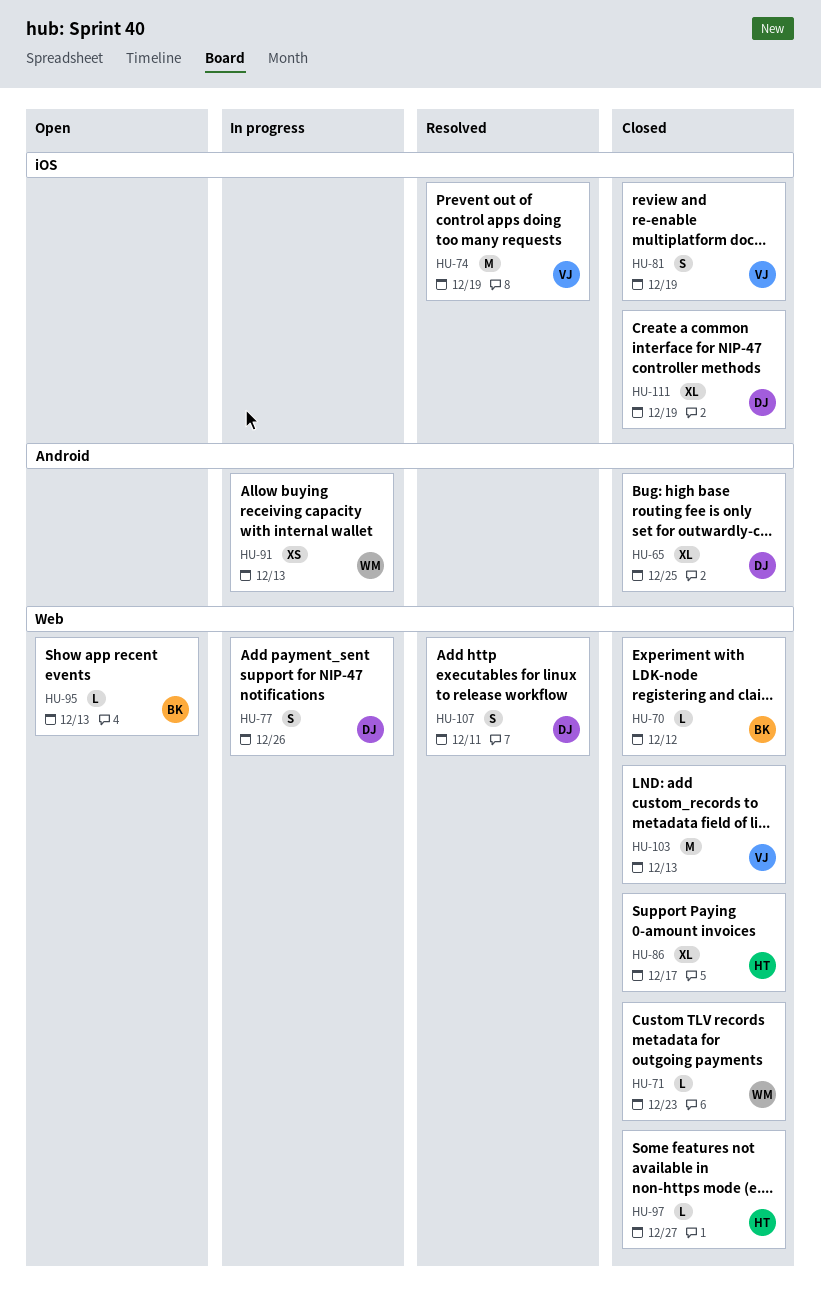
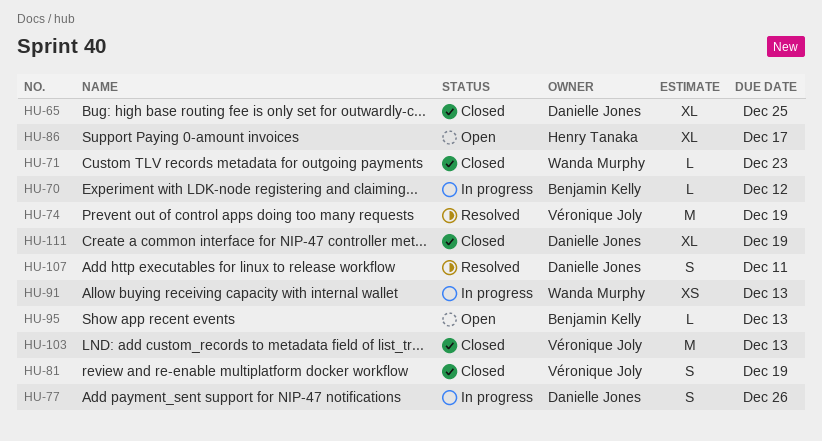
HU-70, status: Closed -> In progress
HU-86, status: Closed -> Open
HU-97: present -> none

